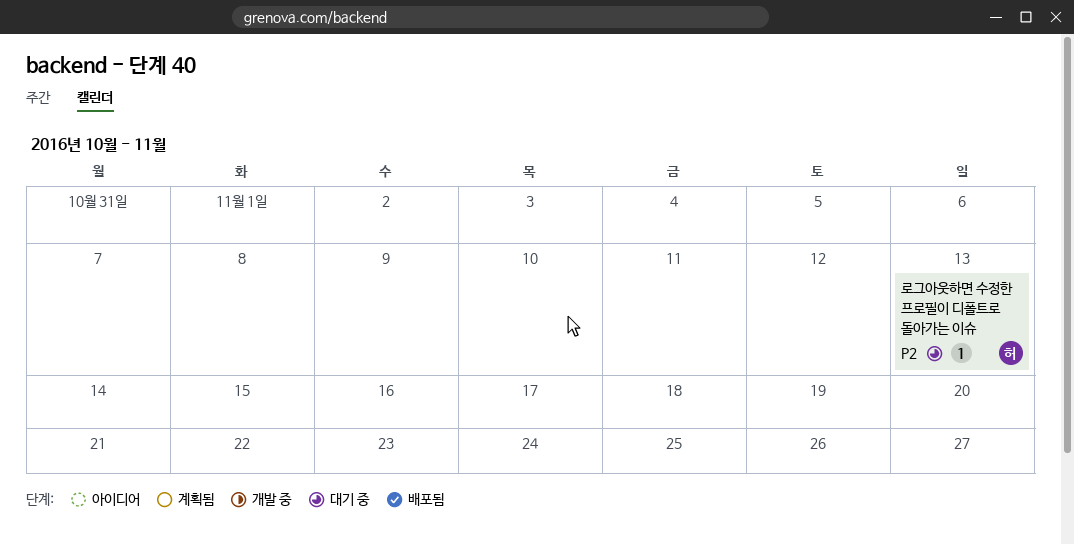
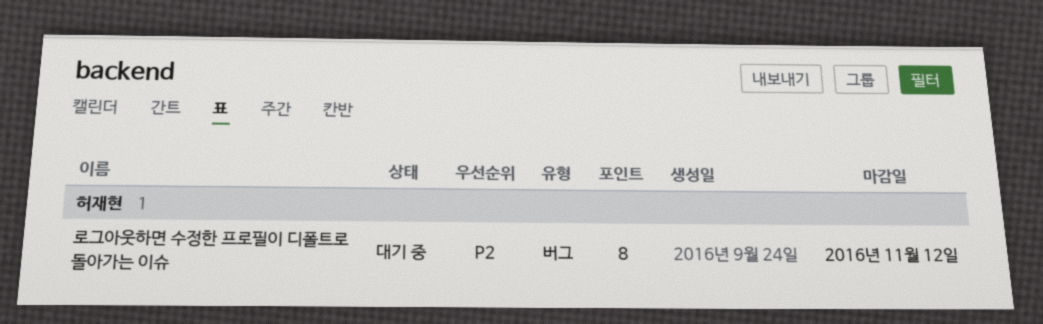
로그아웃하면 수정한 프로필이 디폴트로 돌아가는 이슈, estimate: 1 -> 8
로그아웃하면 수정한 프로필이 디폴트로 돌아가는 이슈, due: Nov 13 -> Nov 12

